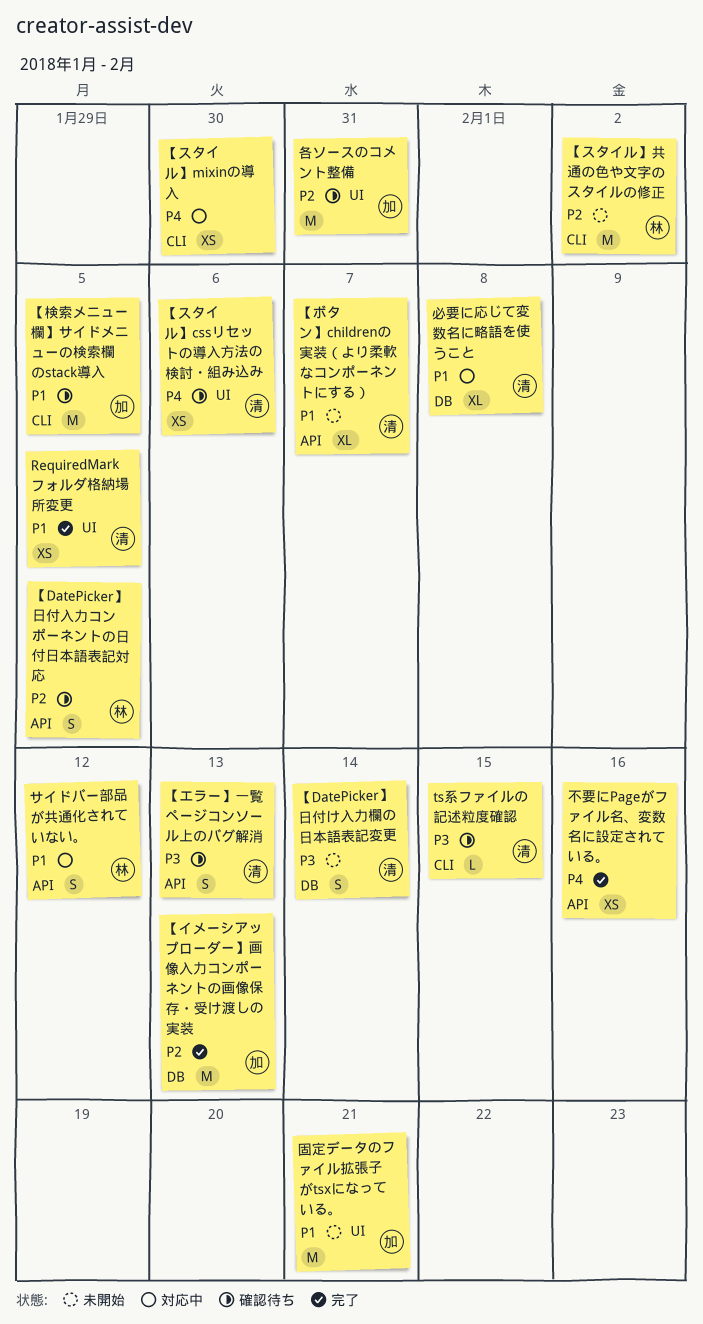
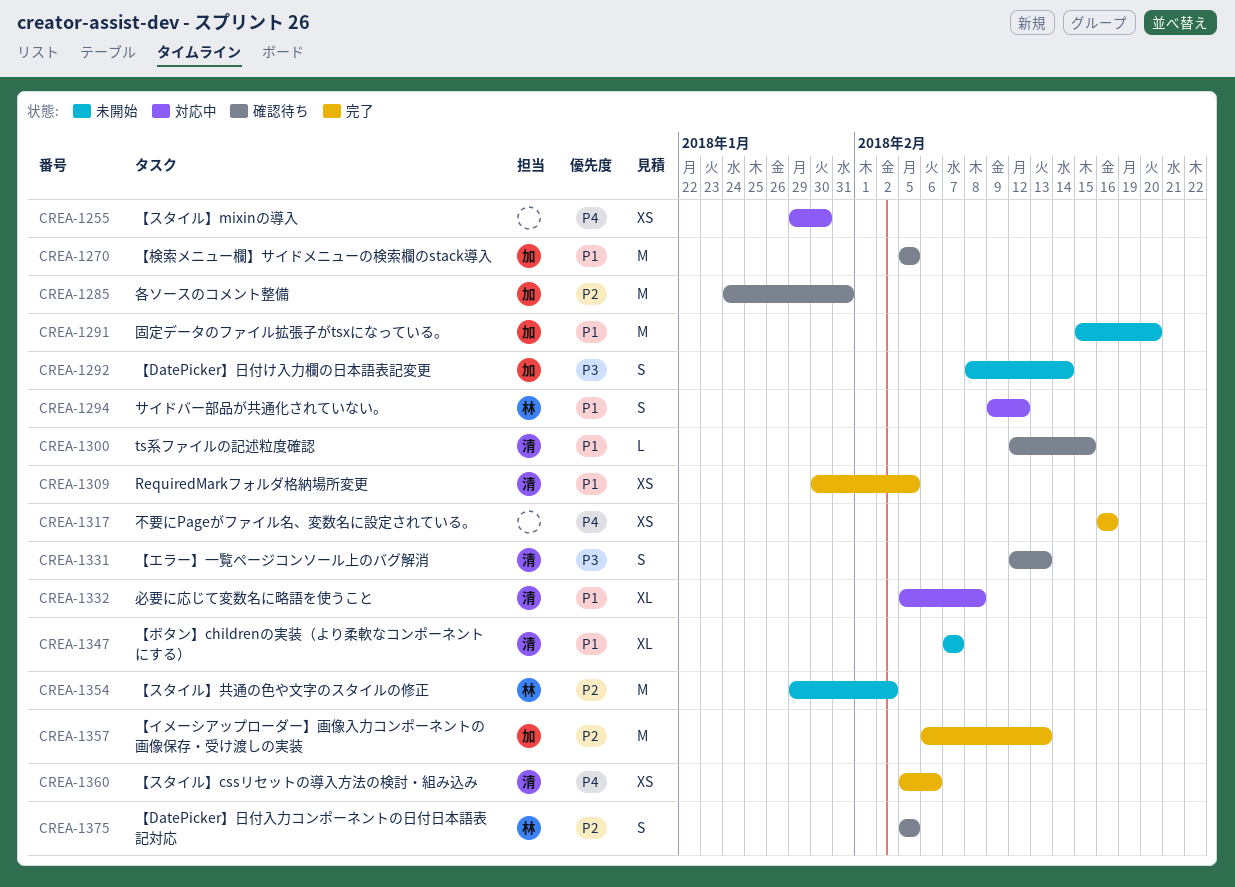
ts系ファイルの記述粒度確認, priority: P3 -> P1
【DatePicker】日付け入力欄の日本語表記変更, owner: 清 -> 加
【スタイル】cssリセットの導入方法の検討・組み込み, status: 確認待ち -> 完了
固定データのファイル拡張子がtsxになっている。, due: Feb 21 -> Feb 20

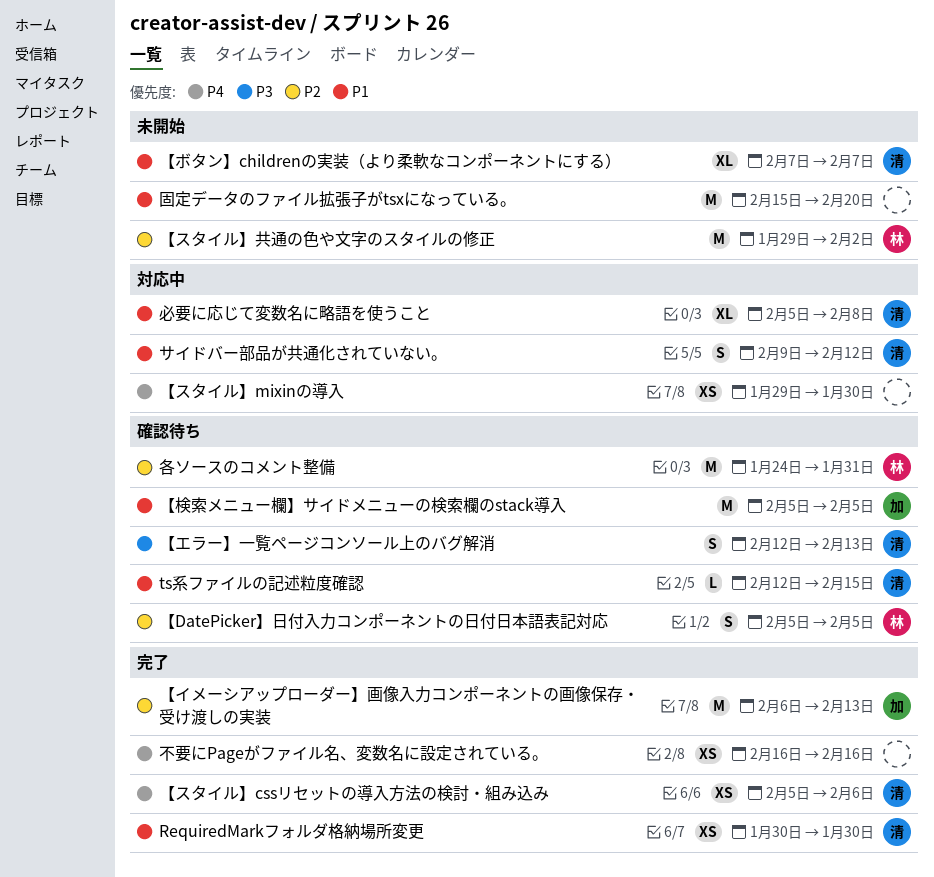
RequiredMarkフォルダ格納場所変更, due: Feb 5 -> Jan 30
【DatePicker】日付け入力欄の日本語表記変更: present -> none
サイドバー部品が共通化されていない。, owner: 林 -> 清
各ソースのコメント整備, owner: 加 -> 林
固定データのファイル拡張子がtsxになっている。, owner: 加 -> none

